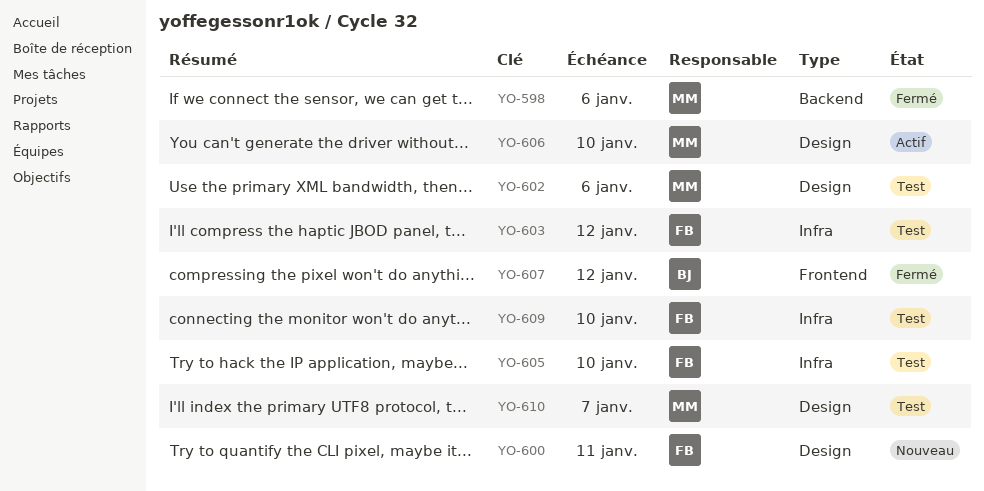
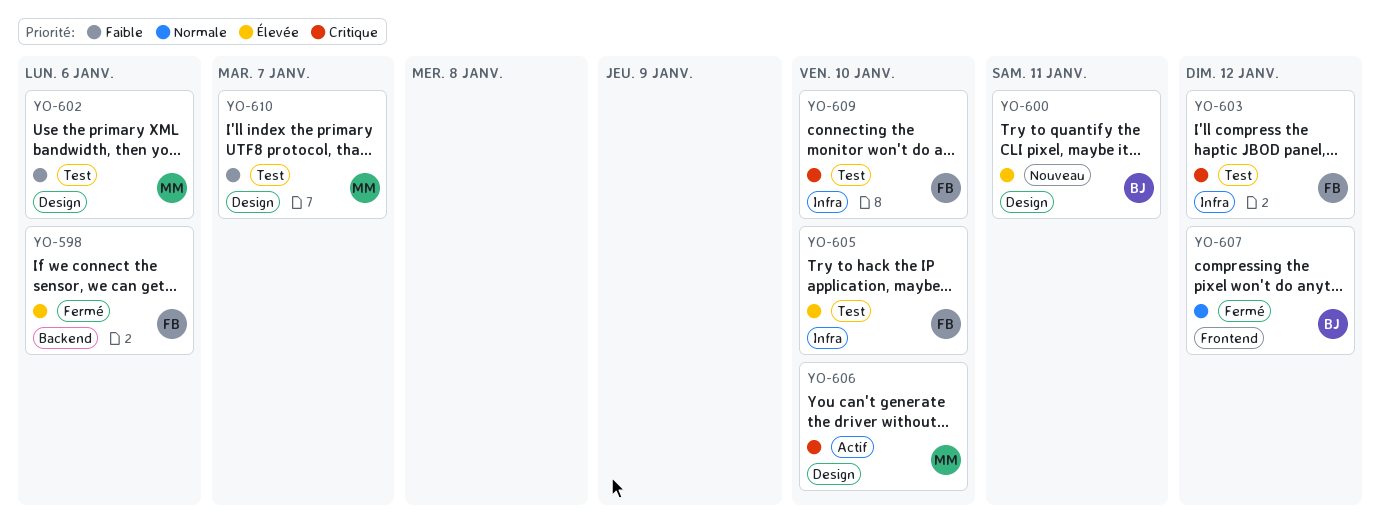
YO-598, owner: MM -> FB
YO-600, owner: FB -> BJ

